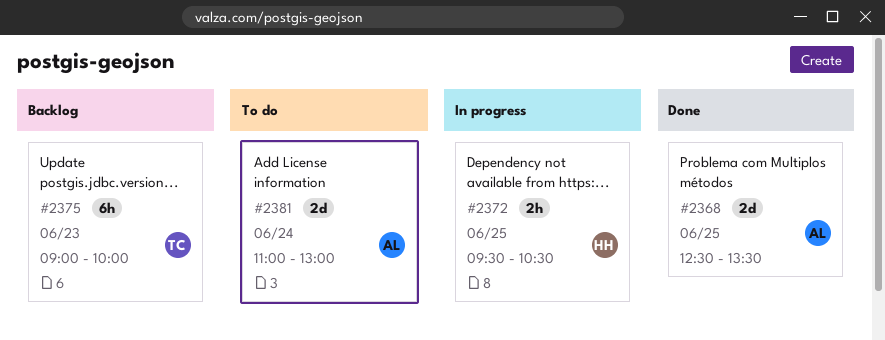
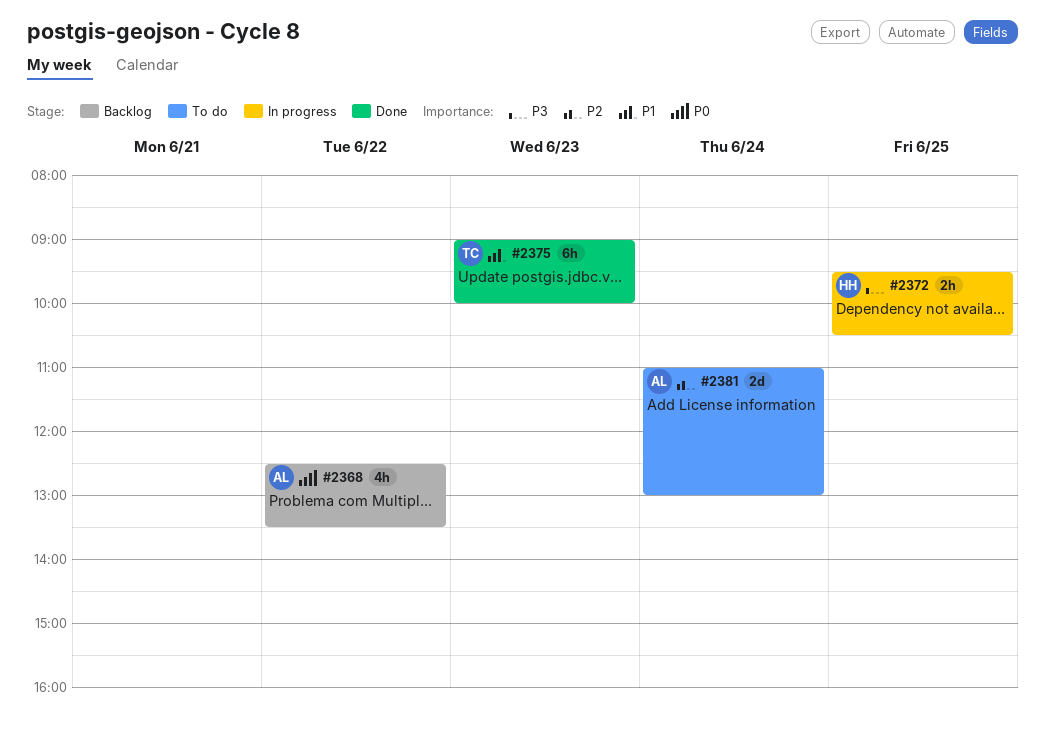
#2368, status: Done -> Backlog
#2368, estimate: 2d -> 4h
#2368, day: Jun 25 -> Jun 22
#2375, status: Backlog -> Done

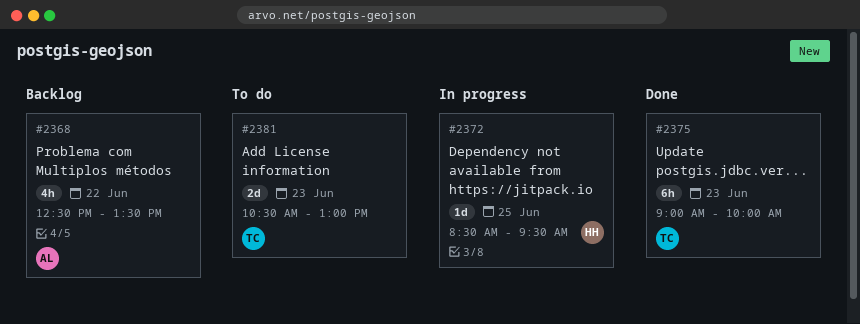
#2372, estimate: 2h -> 1d
#2372, begins: 09:30 -> 08:30
#2372, ends: 10:30 -> 09:30
#2381, owner: AL -> TC
#2381, day: Jun 24 -> Jun 23
#2381, begins: 11:00 -> 10:30

